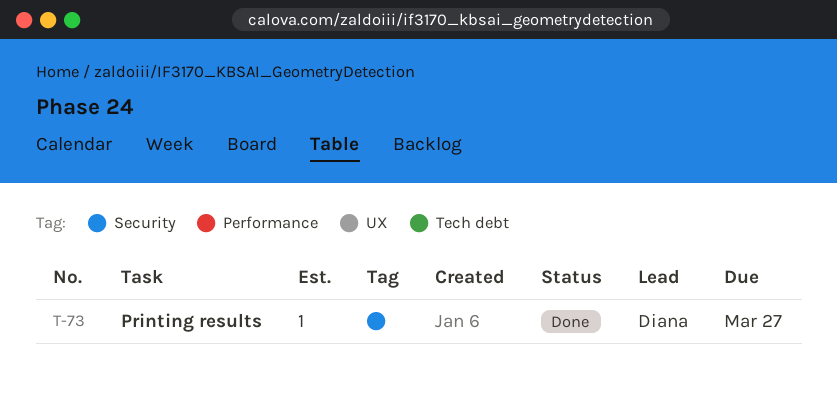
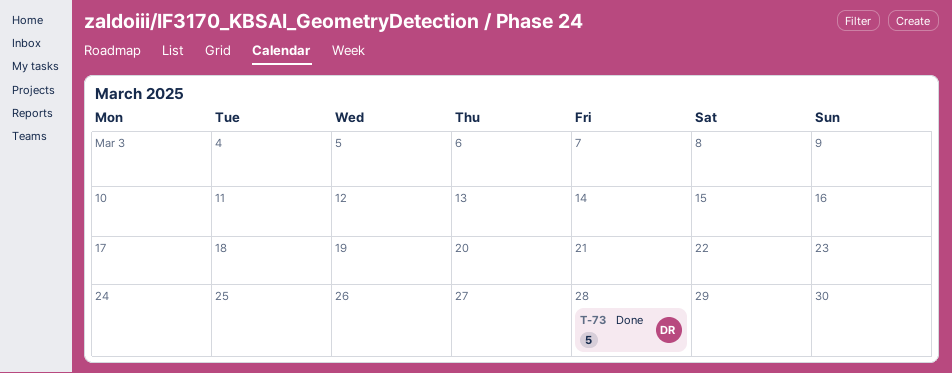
T-73, estimate: 1 -> 5
T-73, due: Mar 27 -> Mar 28

